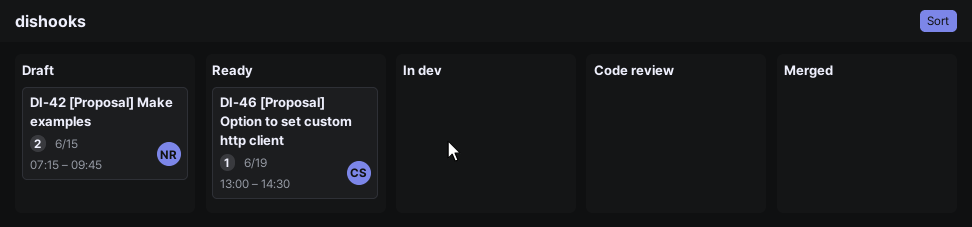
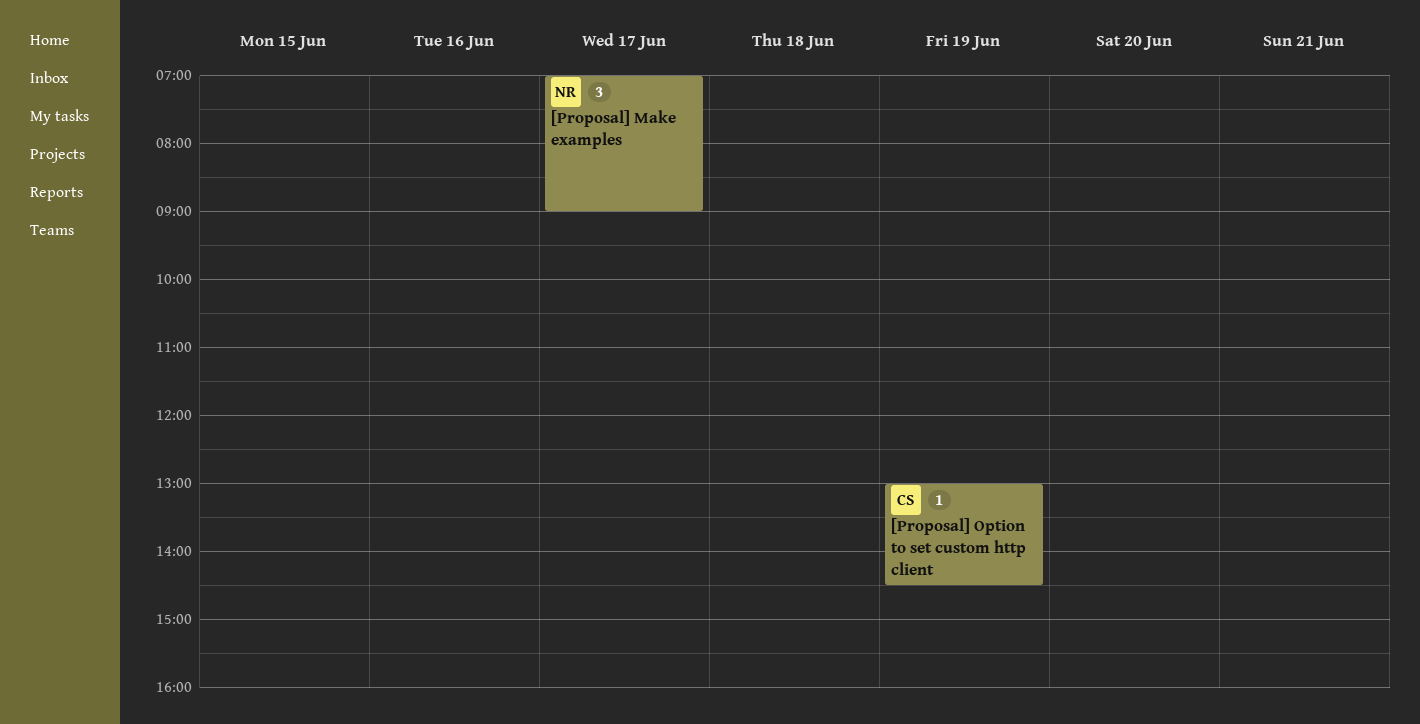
[Proposal] Make examples, estimate: 2 -> 3
[Proposal] Make examples, day: Jun 15 -> Jun 17
[Proposal] Make examples, begins: 07:15 -> 07:00
[Proposal] Make examples, ends: 09:45 -> 09:00

